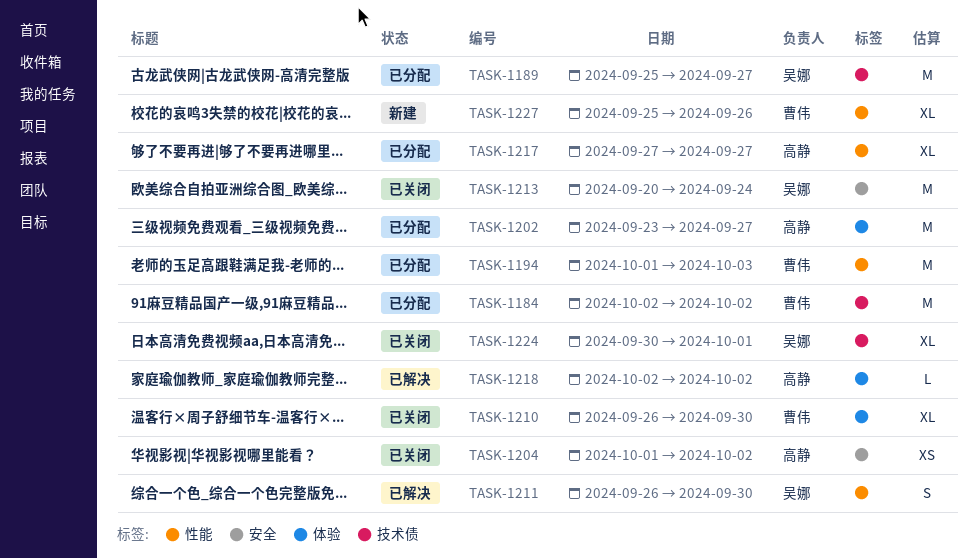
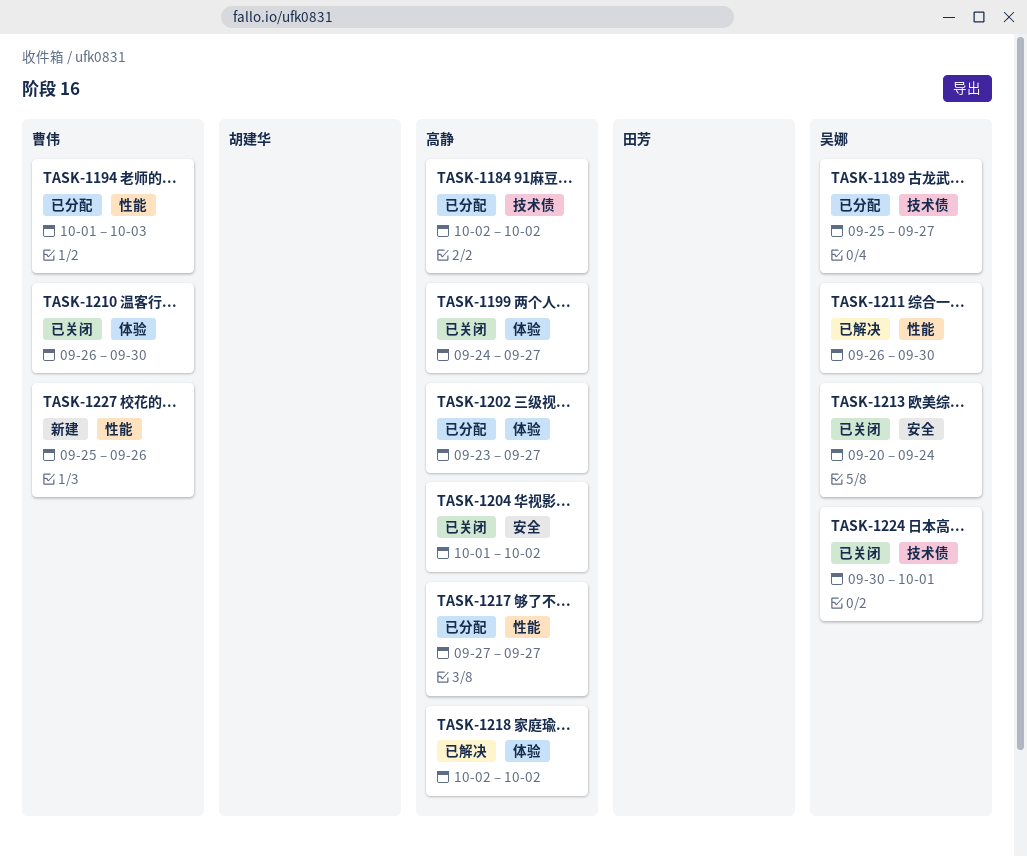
TASK-1184, owner: 曹伟 -> 高静
TASK-1199: none -> present

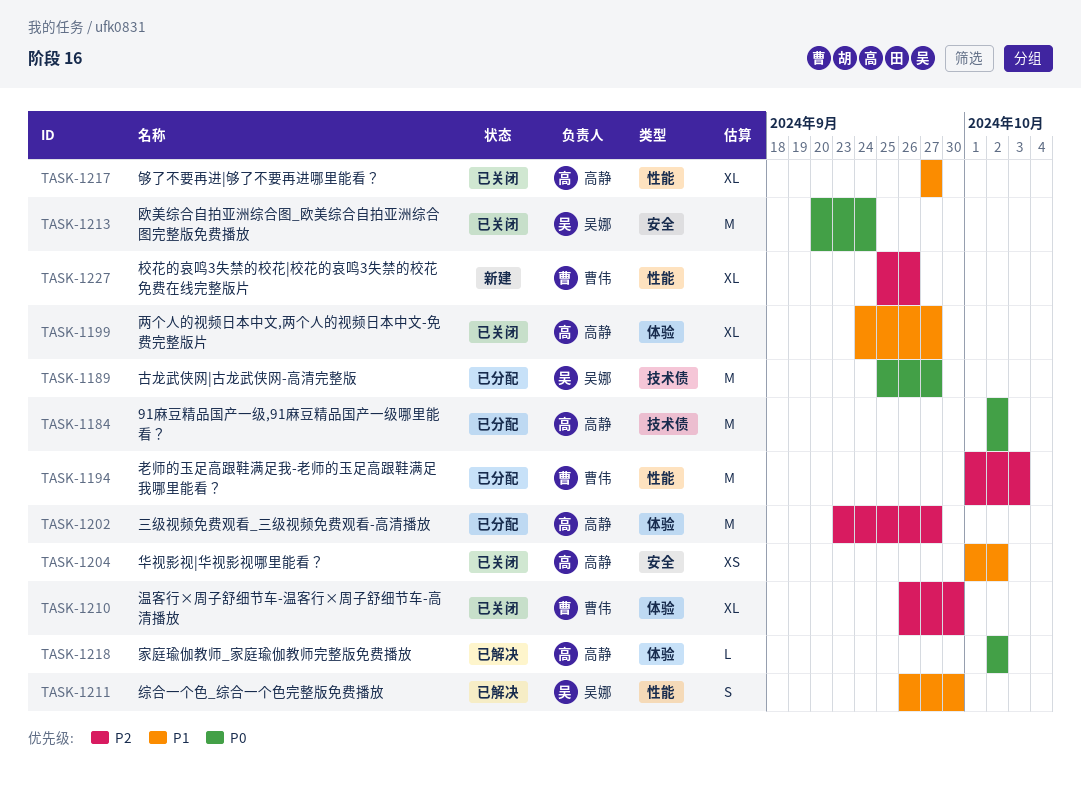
TASK-1217, status: 已分配 -> 已关闭
TASK-1224: present -> none

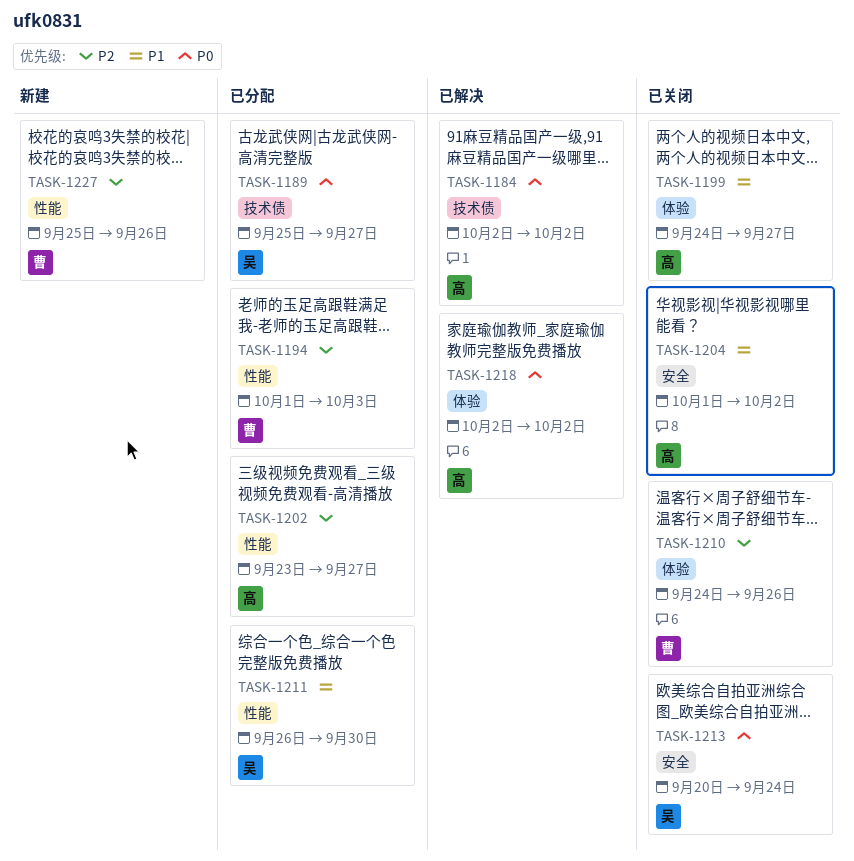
TASK-1184, status: 已分配 -> 已解决
TASK-1202, label: 体验 -> 性能
TASK-1210, start: Sep 26 -> Sep 24
TASK-1210, due: Sep 30 -> Sep 26
TASK-1211, status: 已解决 -> 已分配
TASK-1217: present -> none

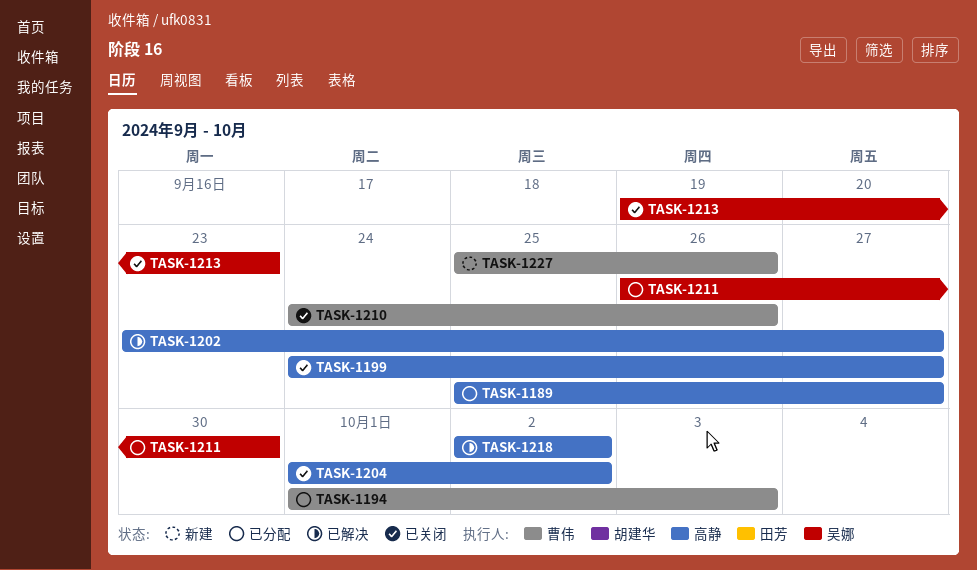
TASK-1184: present -> none
TASK-1189, owner: 吴娜 -> 高静
TASK-1202, status: 已分配 -> 已解决
TASK-1213, start: Sep 20 -> Sep 19
TASK-1213, due: Sep 24 -> Sep 23

